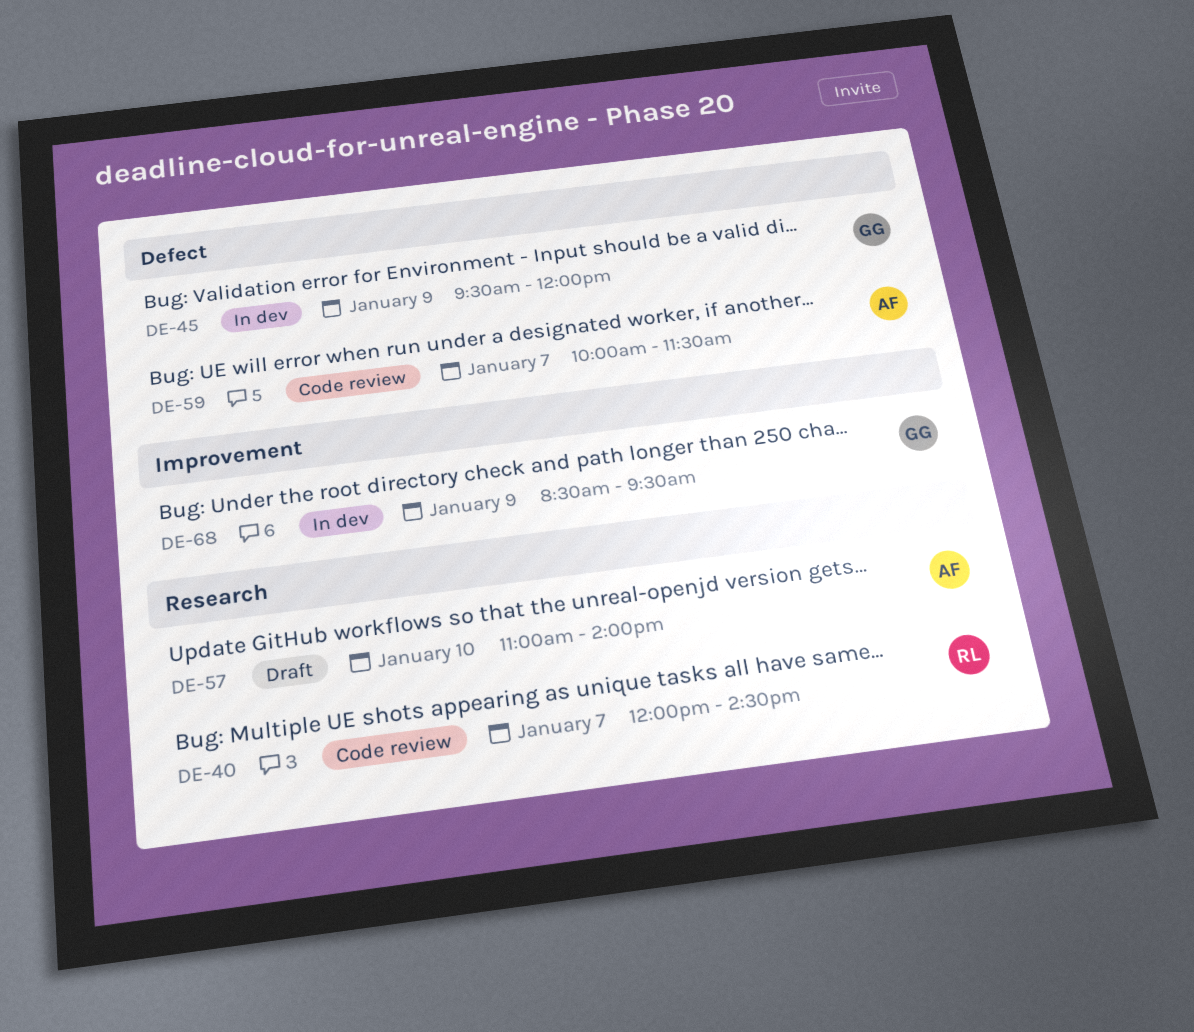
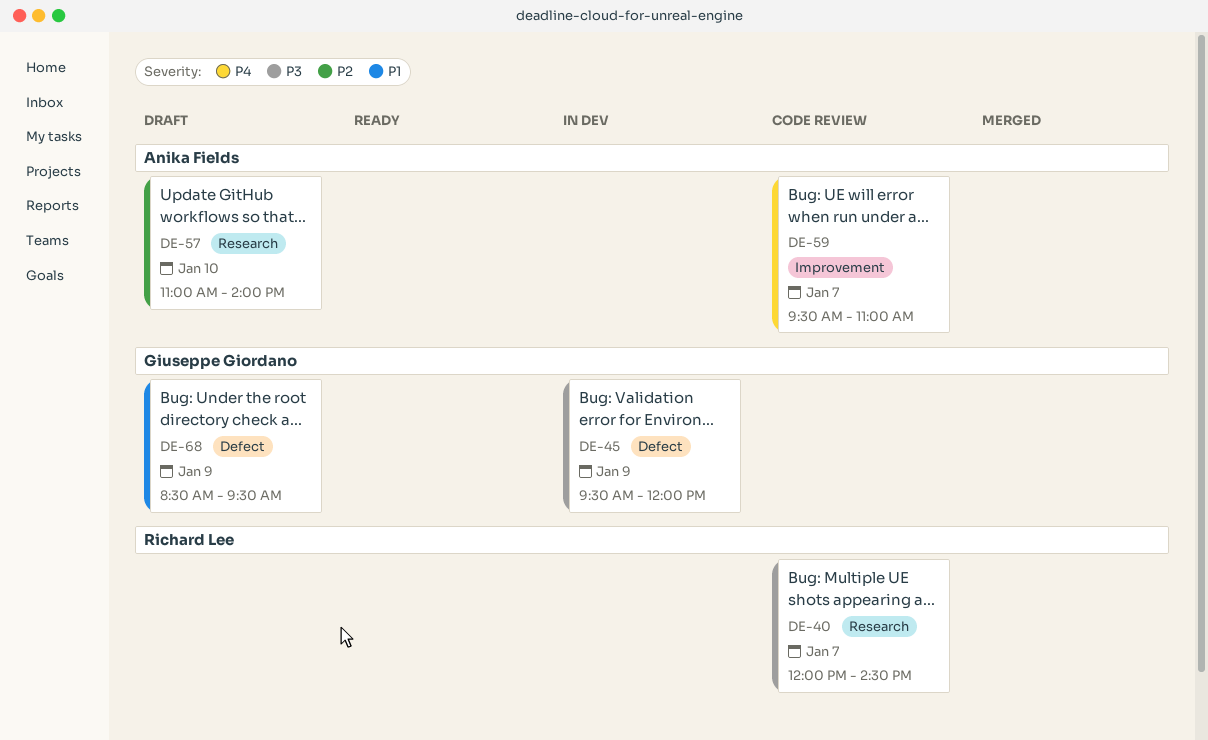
DE-59, label: Defect -> Improvement
DE-59, begins: 10:00 -> 09:30
DE-59, ends: 11:30 -> 11:00
DE-68, status: In dev -> Draft
DE-68, label: Improvement -> Defect

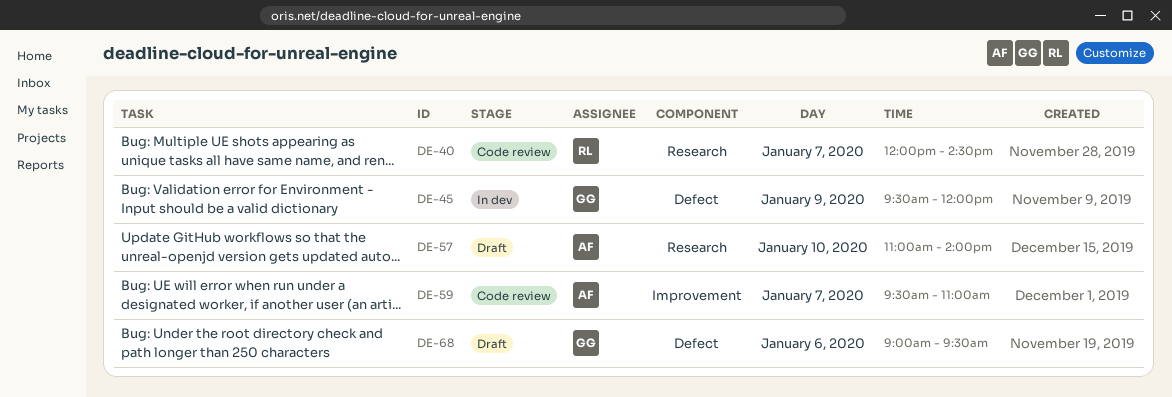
DE-68, day: Jan 9 -> Jan 6
DE-68, begins: 08:30 -> 09:00

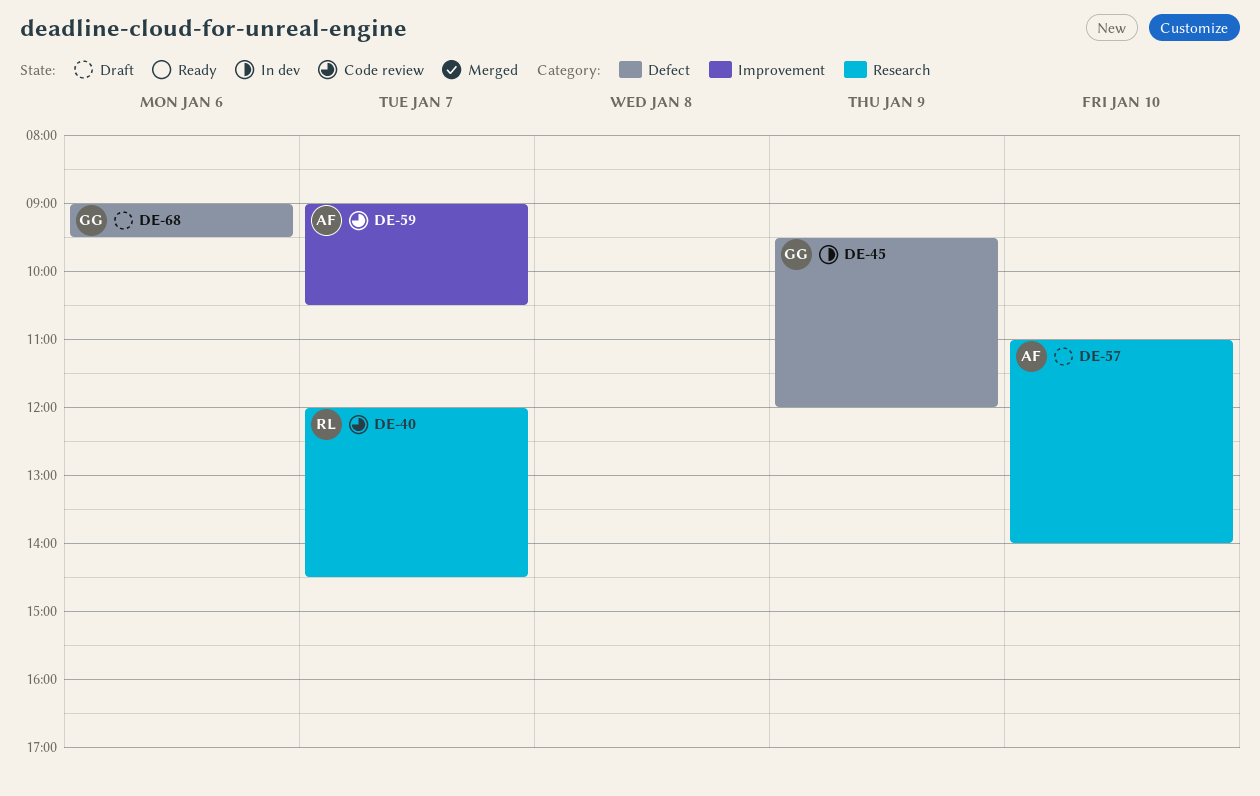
DE-59, begins: 09:30 -> 09:00
DE-59, ends: 11:00 -> 10:30

